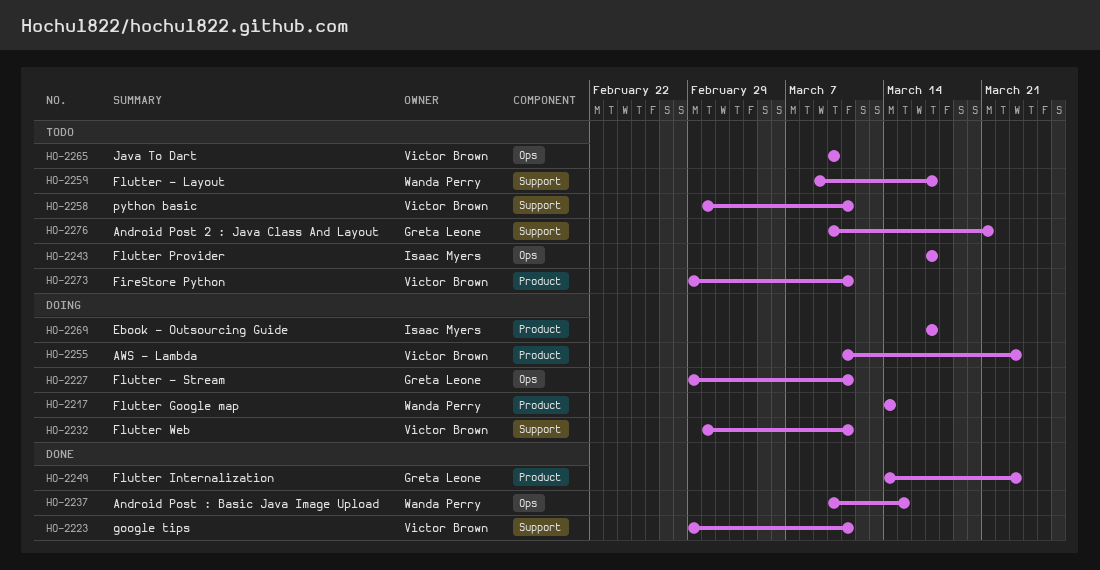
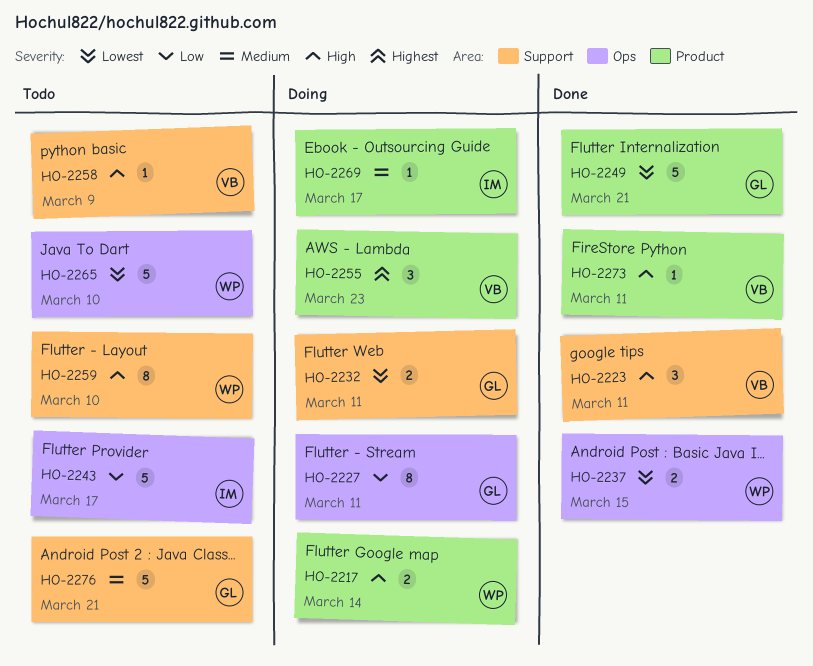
HO-2232, owner: Victor Brown -> Greta Leone
HO-2249, due: Mar 23 -> Mar 21
HO-2258, due: Mar 11 -> Mar 9
HO-2259, due: Mar 17 -> Mar 10
HO-2265, owner: Victor Brown -> Wanda Perry
HO-2273, status: Todo -> Done

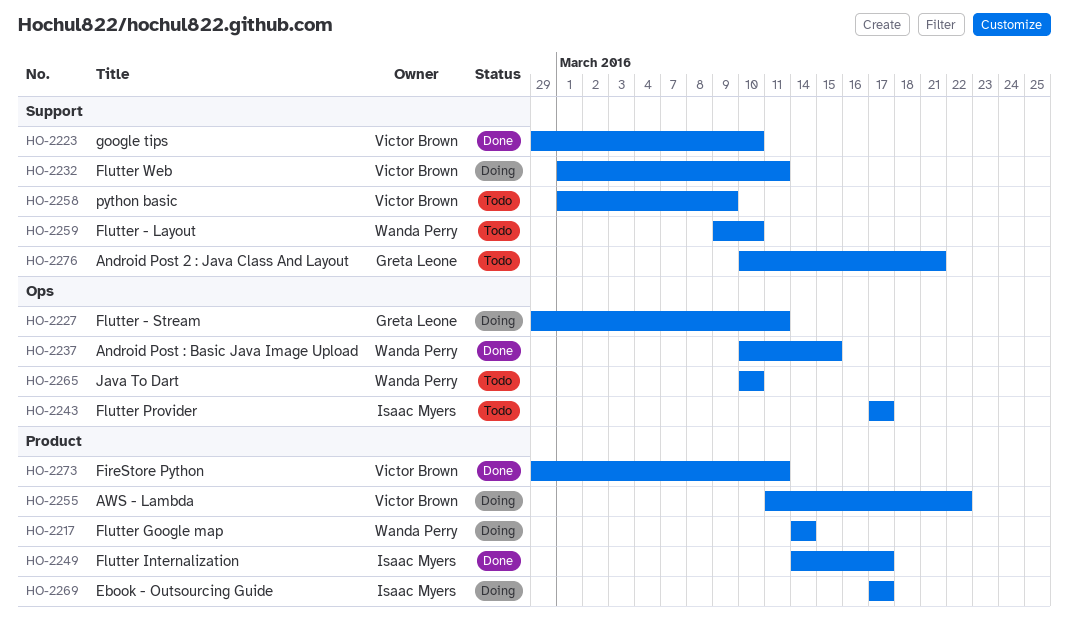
HO-2223, due: Mar 11 -> Mar 10
HO-2232, owner: Greta Leone -> Victor Brown
HO-2249, owner: Greta Leone -> Isaac Myers
HO-2249, due: Mar 21 -> Mar 17
HO-2255, due: Mar 23 -> Mar 22

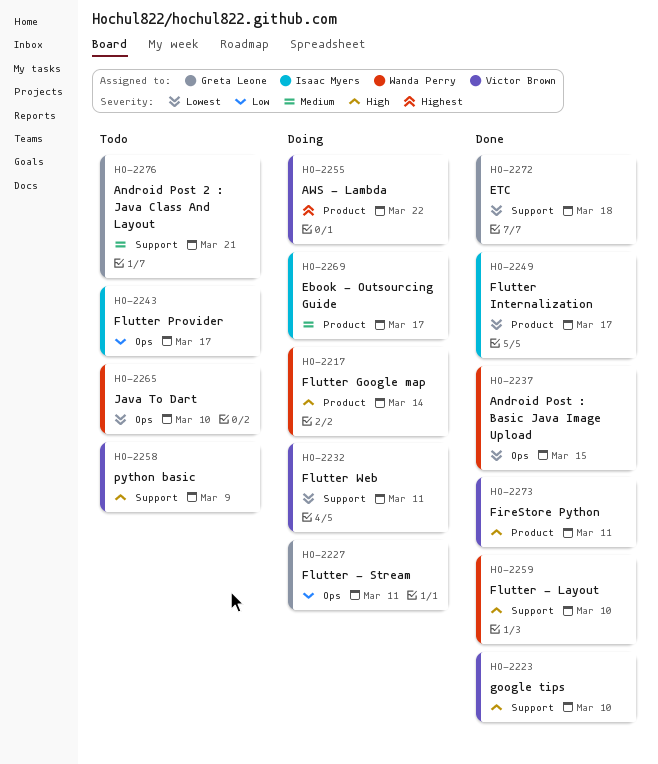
HO-2259, status: Todo -> Done
HO-2272: none -> present

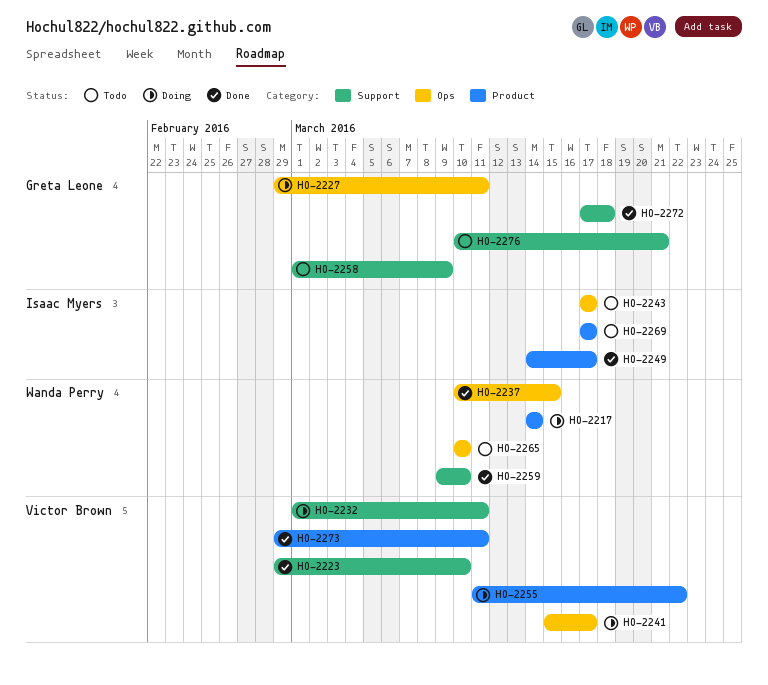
HO-2241: none -> present
HO-2258, owner: Victor Brown -> Greta Leone
HO-2269, status: Doing -> Todo

